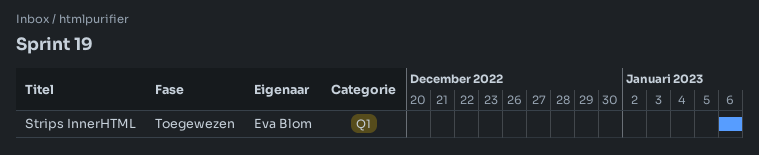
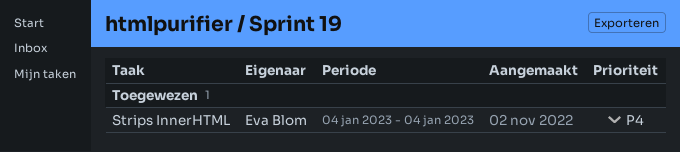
Strips InnerHTML, start: Jan 6 -> Jan 4
Strips InnerHTML, due: Jan 6 -> Jan 4

